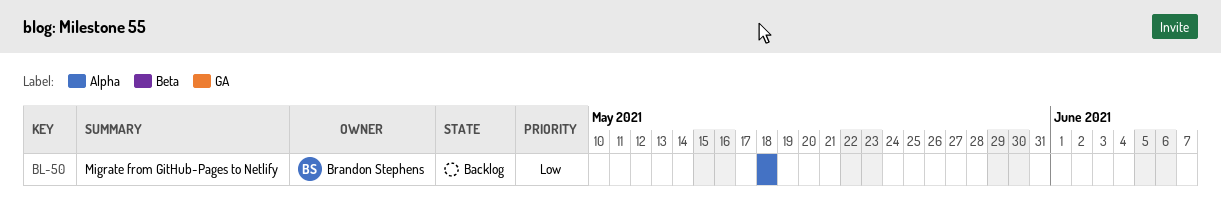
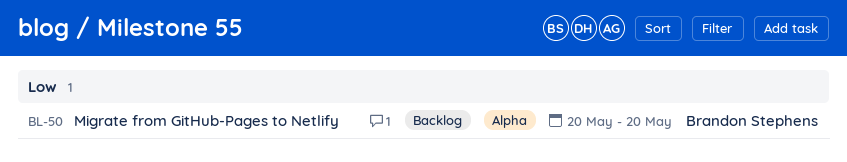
BL-50, start: May 18 -> May 20
BL-50, due: May 18 -> May 20

